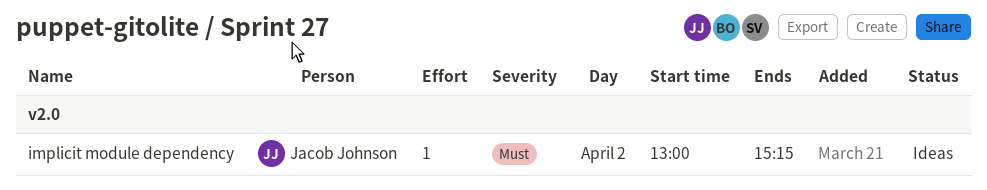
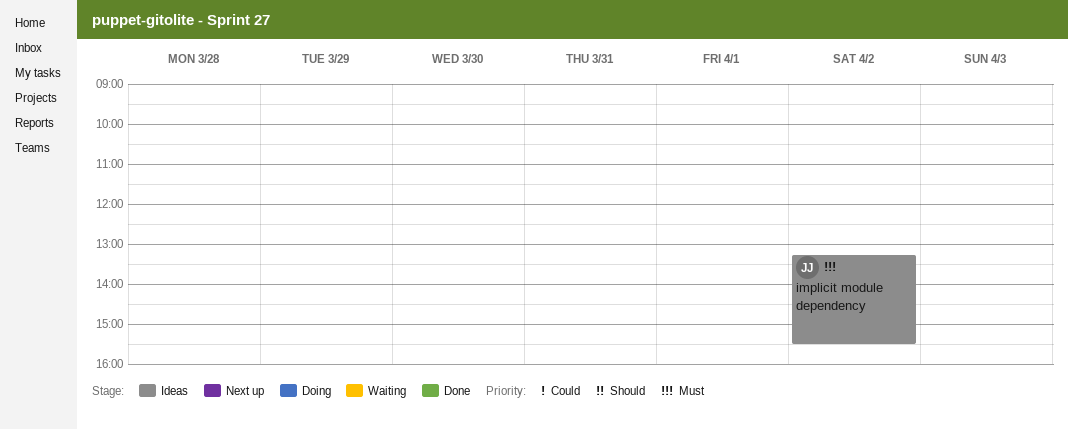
implicit module dependency, begins: 13:00 -> 13:15
implicit module dependency, ends: 15:15 -> 15:30

